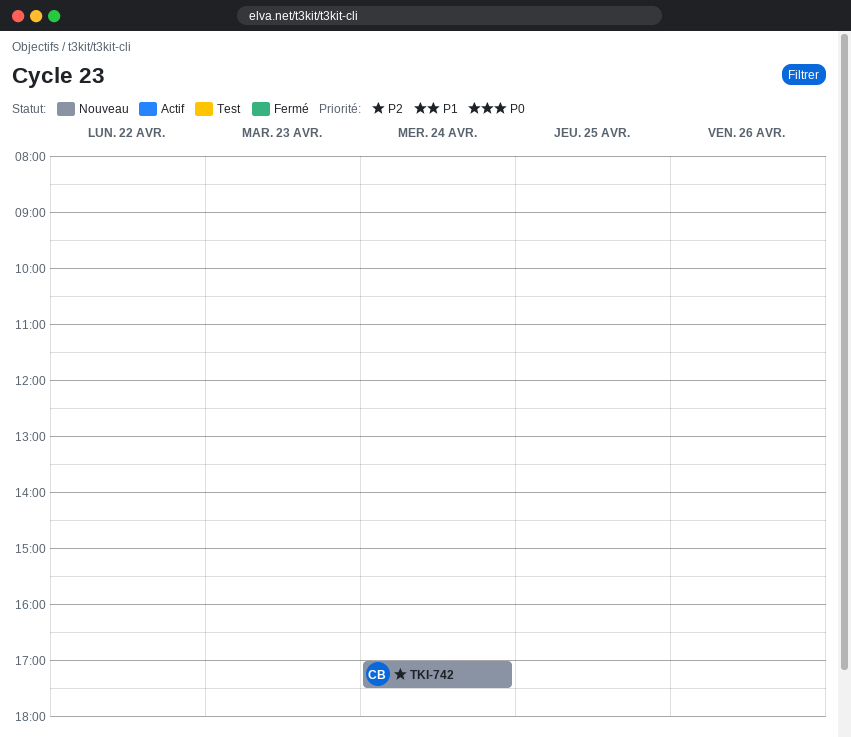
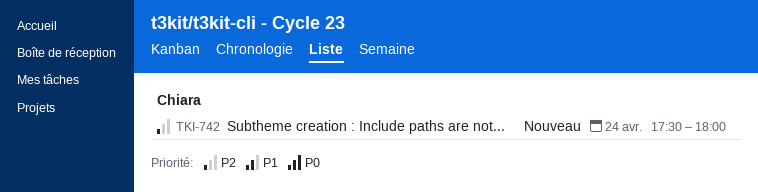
TKI-742, begins: 17:00 -> 17:30
TKI-742, ends: 17:30 -> 18:00

